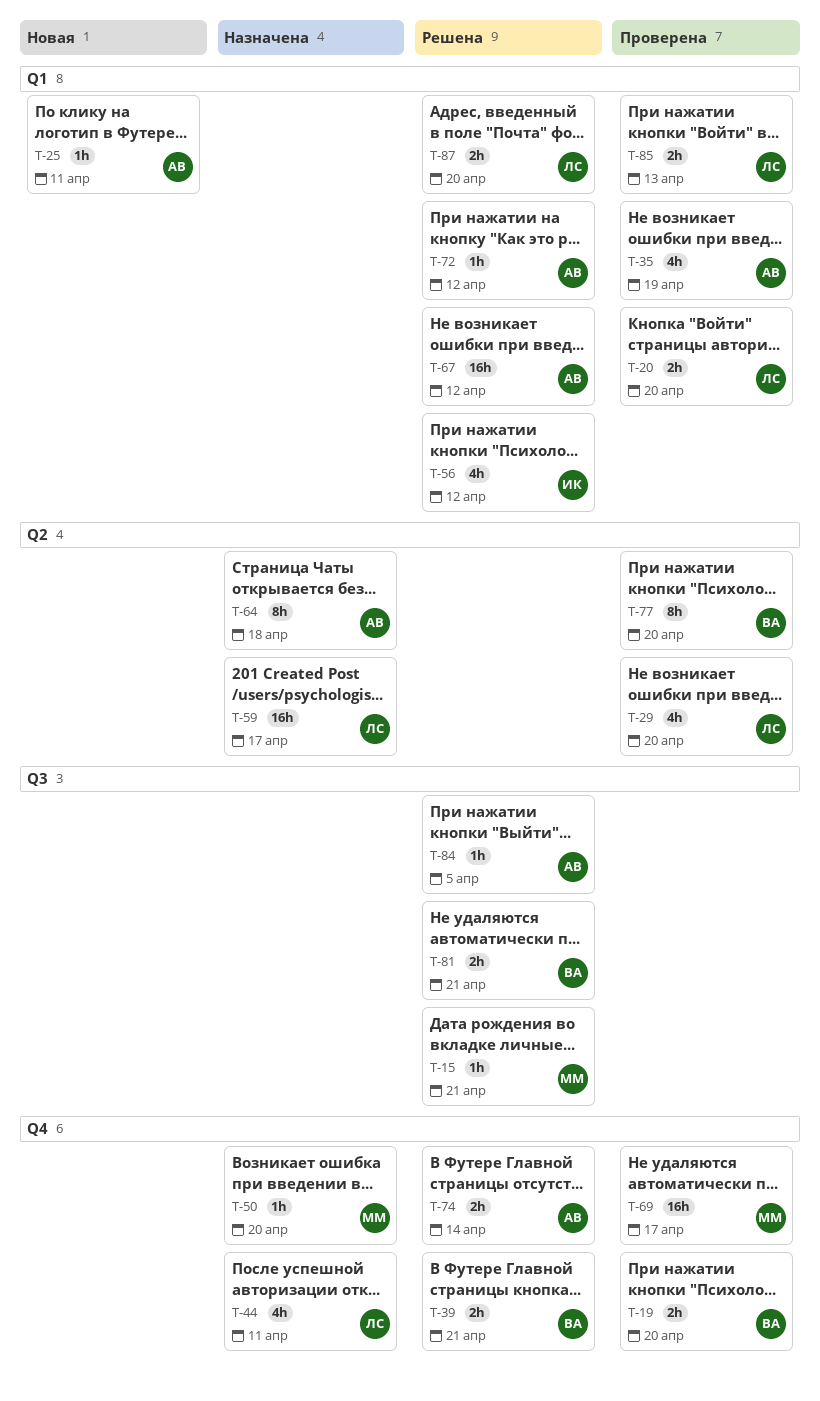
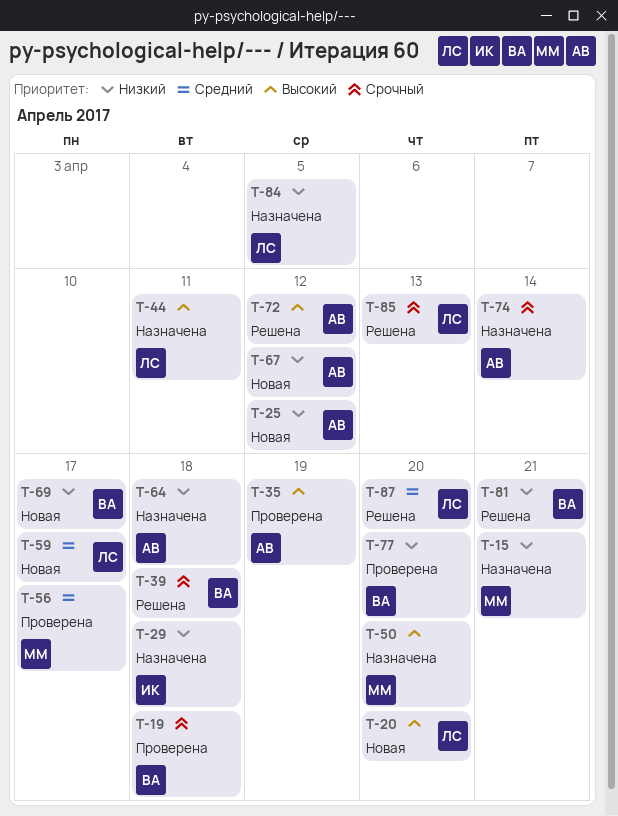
T-15, status: Решена -> Назначена
T-19, due: Apr 20 -> Apr 18
T-20, status: Проверена -> Новая
T-25, due: Apr 11 -> Apr 12
T-29, status: Проверена -> Назначена
T-29, owner: ЛС -> ИК
T-29, due: Apr 20 -> Apr 18
T-39, due: Apr 21 -> Apr 18
T-56, status: Решена -> Проверена
T-56, owner: ИК -> ММ
T-56, due: Apr 12 -> Apr 17
T-59, status: Назначена -> Новая
T-67, status: Решена -> Новая
T-69, status: Проверена -> Новая
T-69, owner: ММ -> ВА
T-74, status: Решена -> Назначена
T-84, status: Решена -> Назначена
T-84, owner: АВ -> ЛС
T-85, status: Проверена -> Решена

